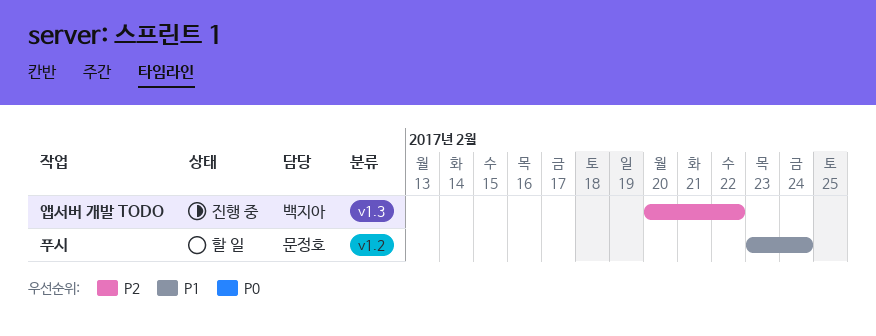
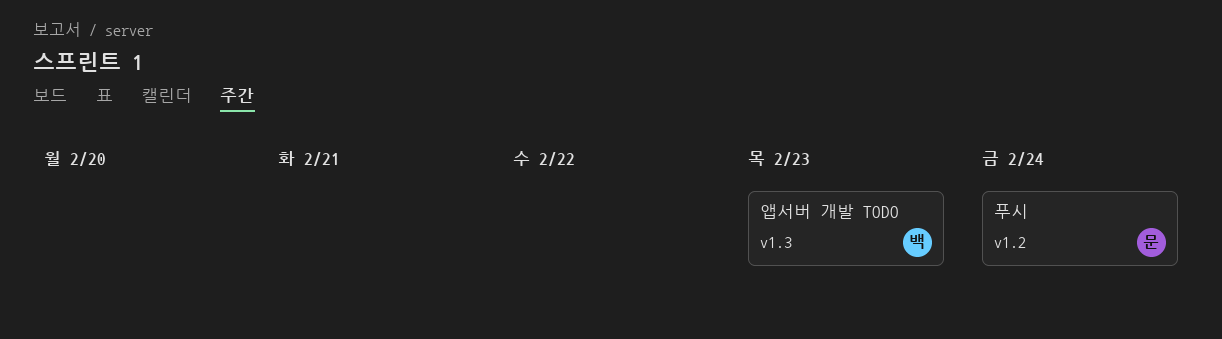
앱서버 개발 TODO, due: Feb 22 -> Feb 23

